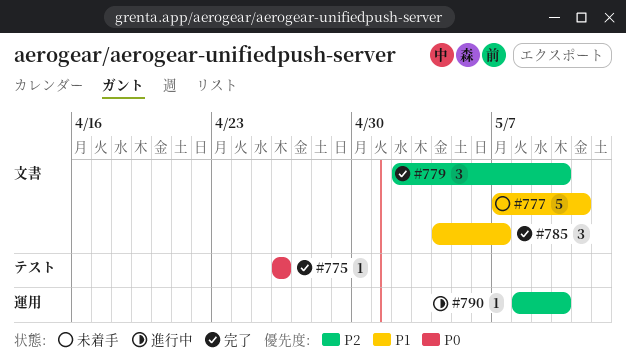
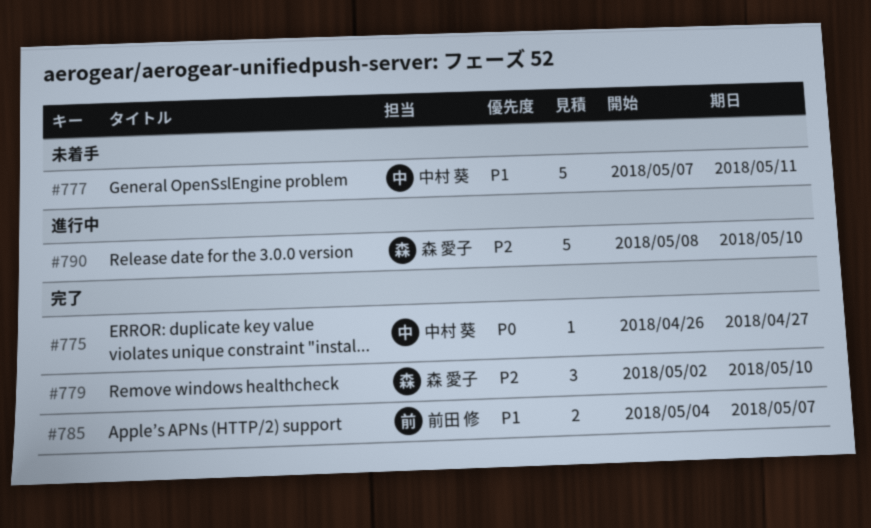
#775, due: Apr 26 -> Apr 27
#785, estimate: 3 -> 2
#790, estimate: 1 -> 5

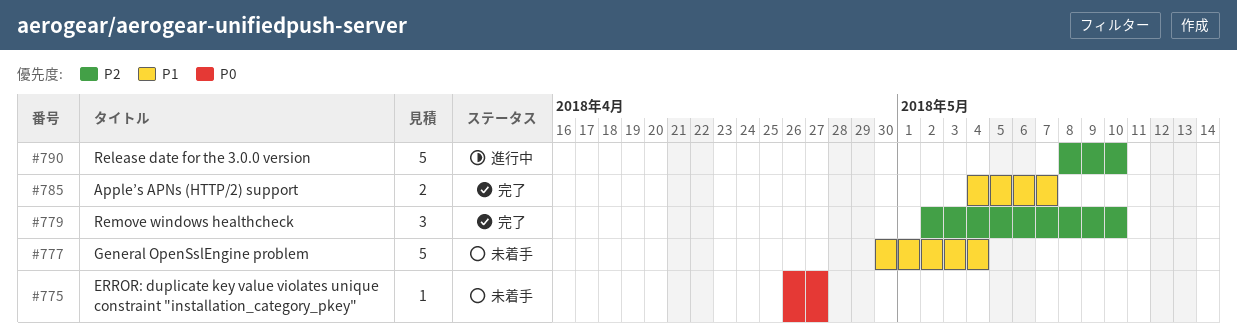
#775, status: 完了 -> 未着手
#777, start: May 7 -> Apr 30
#777, due: May 11 -> May 4

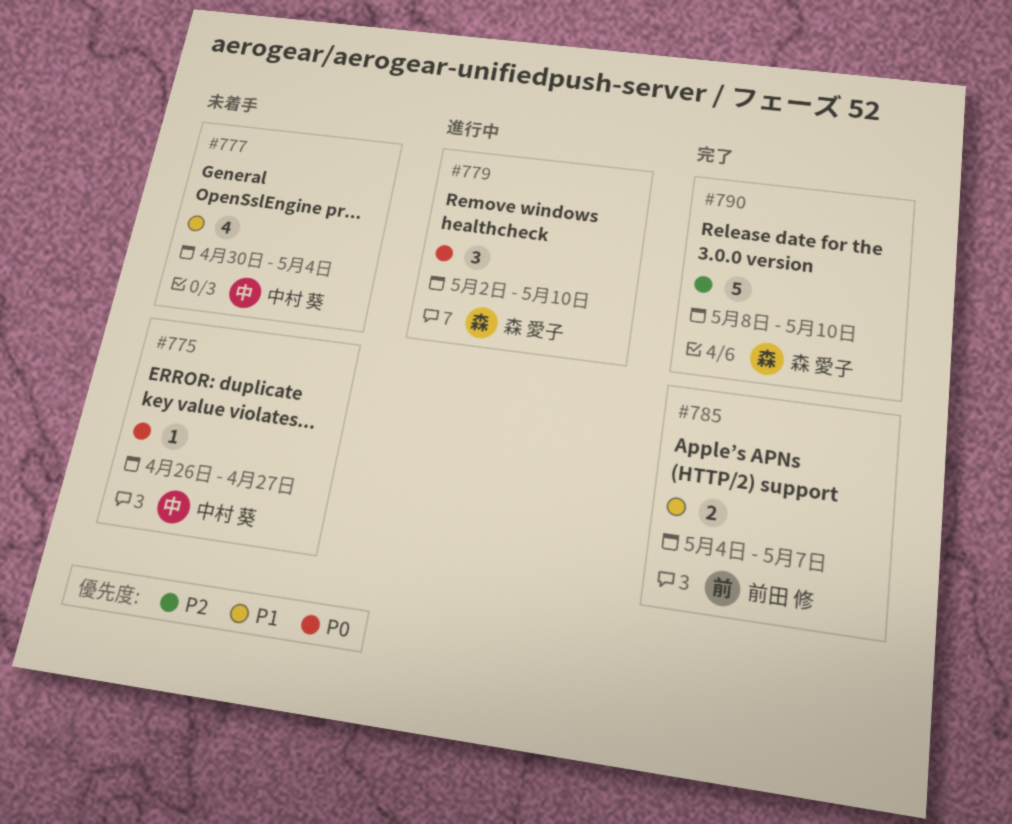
#777, estimate: 5 -> 4
#779, status: 完了 -> 進行中
#779, priority: P2 -> P0
#790, status: 進行中 -> 完了

